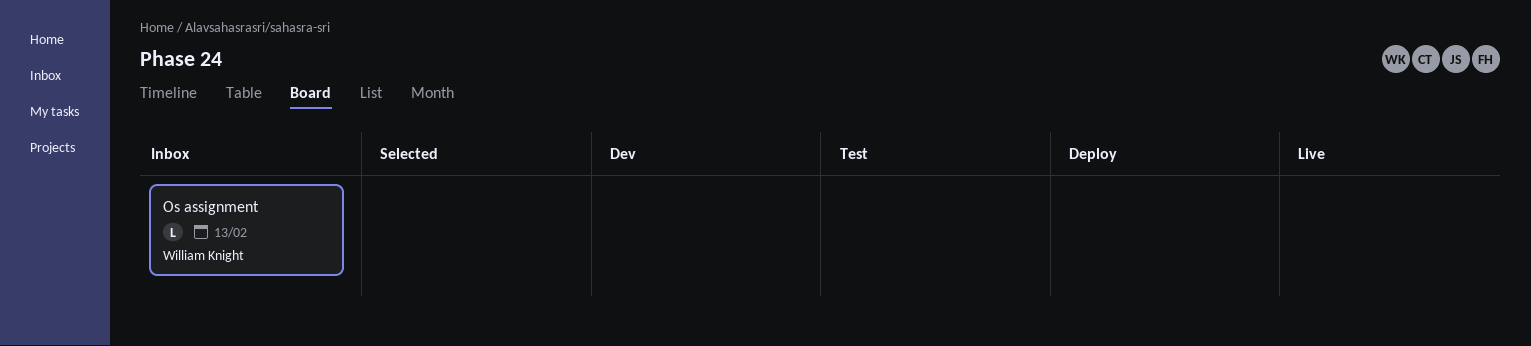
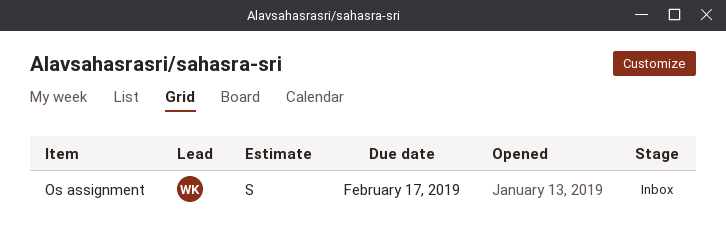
Os assignment, estimate: L -> S
Os assignment, due: Feb 13 -> Feb 17

